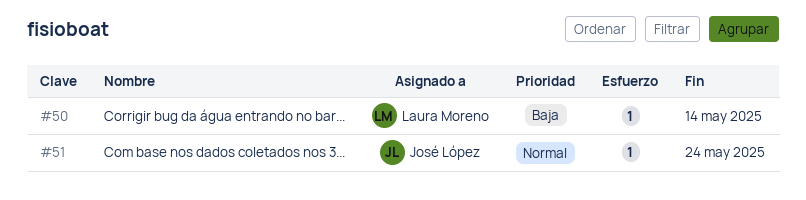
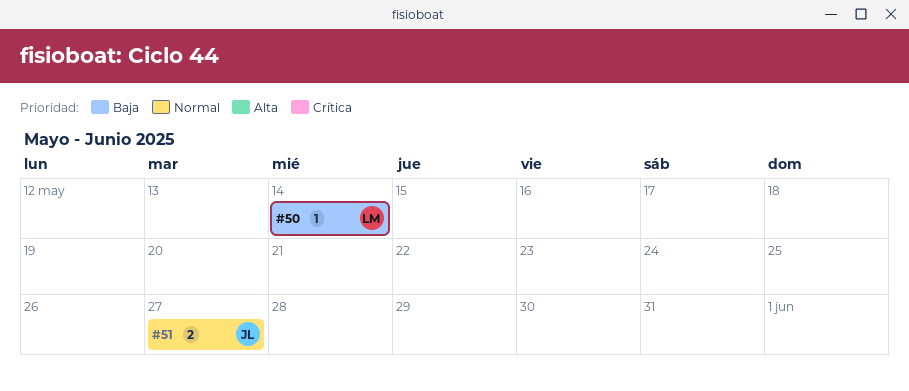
#51, estimate: 1 -> 2
#51, due: May 24 -> May 27

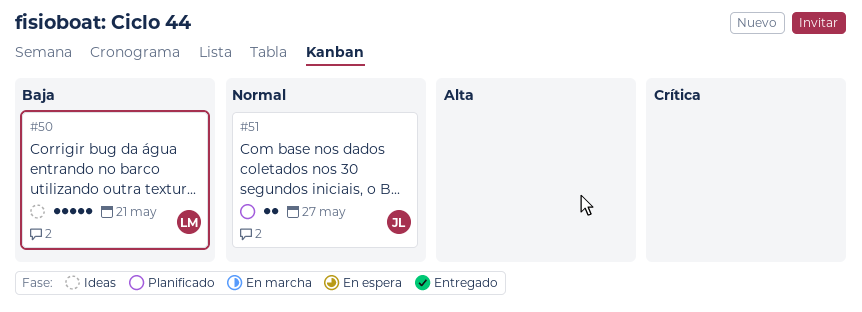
#50, estimate: 1 -> 5
#50, due: May 14 -> May 21

